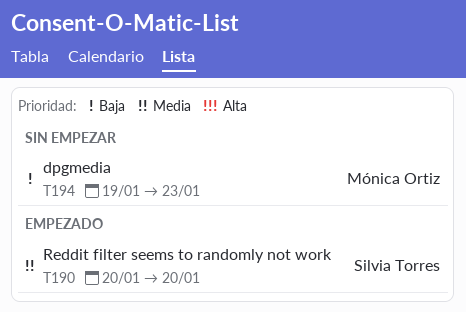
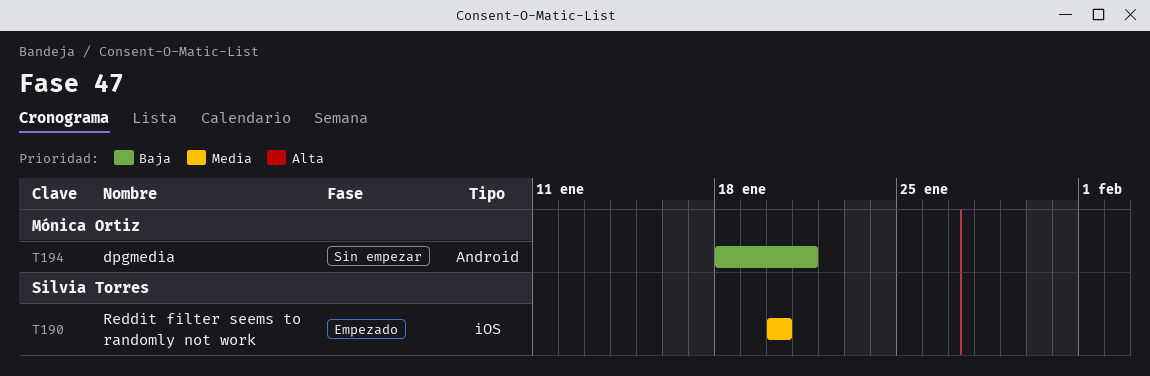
T194, start: Jan 19 -> Jan 18
T194, due: Jan 23 -> Jan 21

